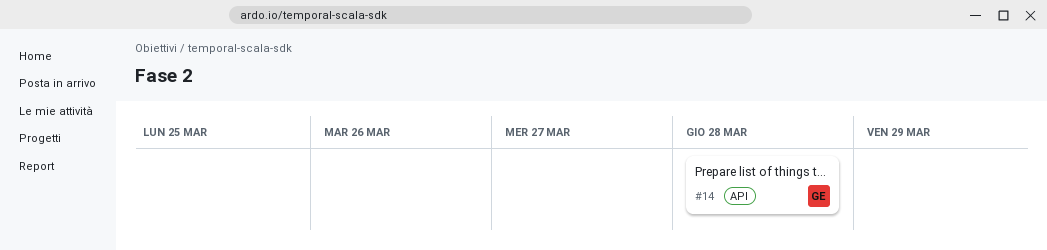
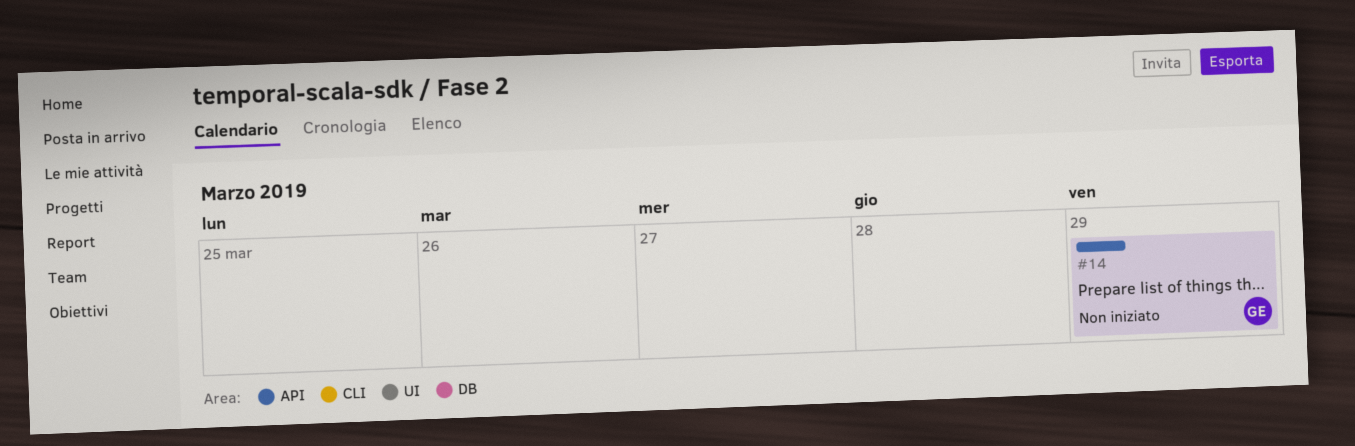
#14, due: Mar 28 -> Mar 29

